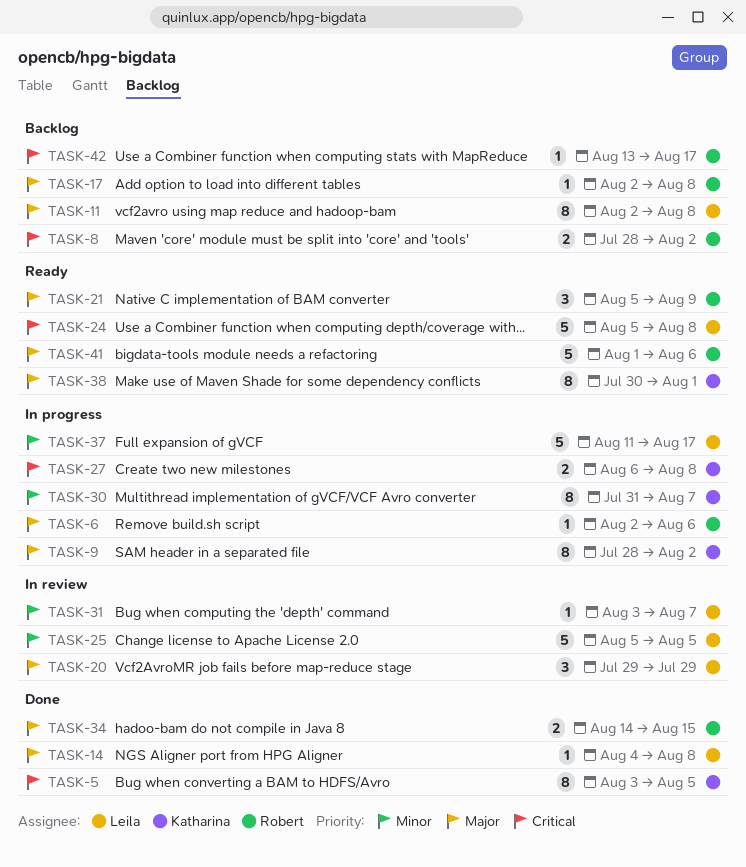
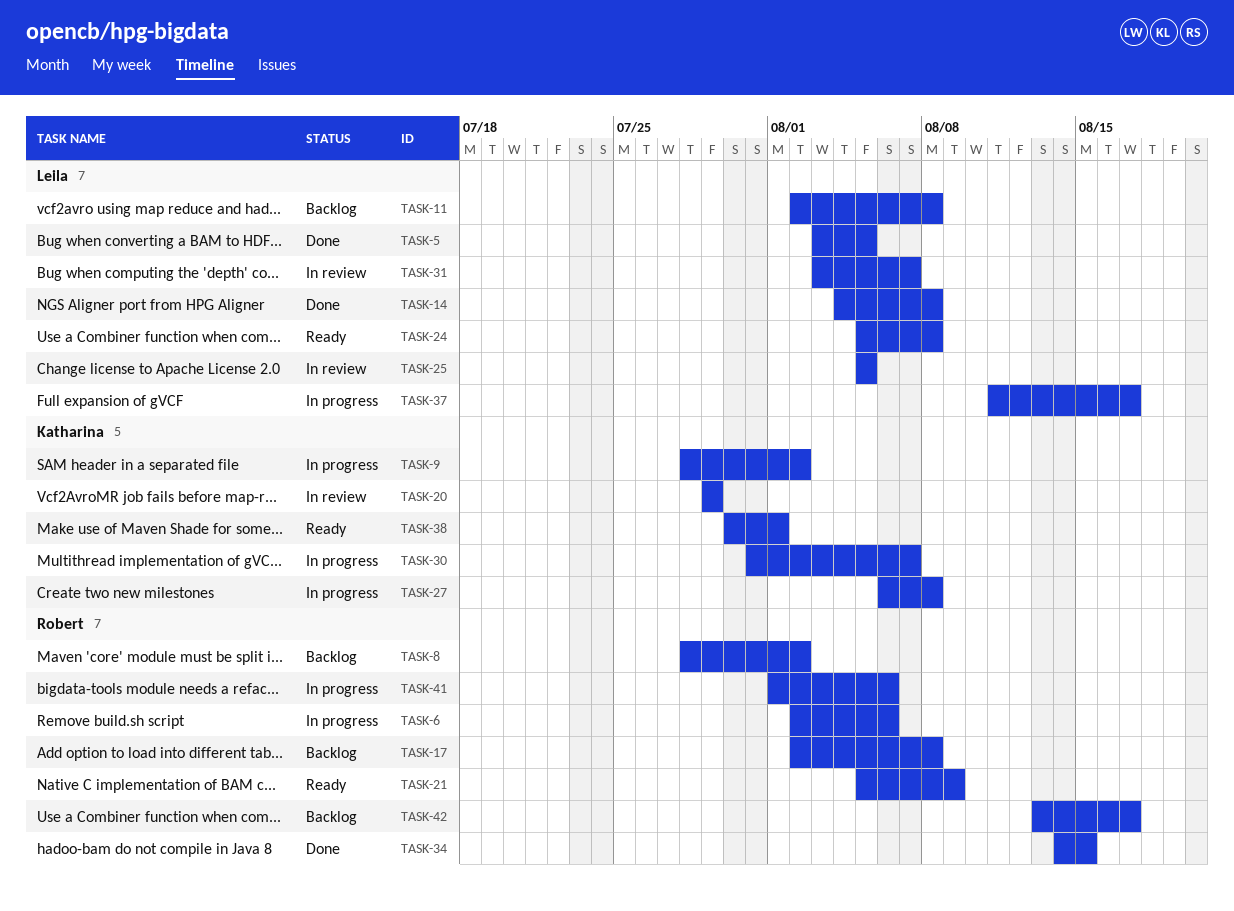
TASK-5, owner: Katharina -> Leila
TASK-20, owner: Leila -> Katharina
TASK-41, status: Ready -> In progress

